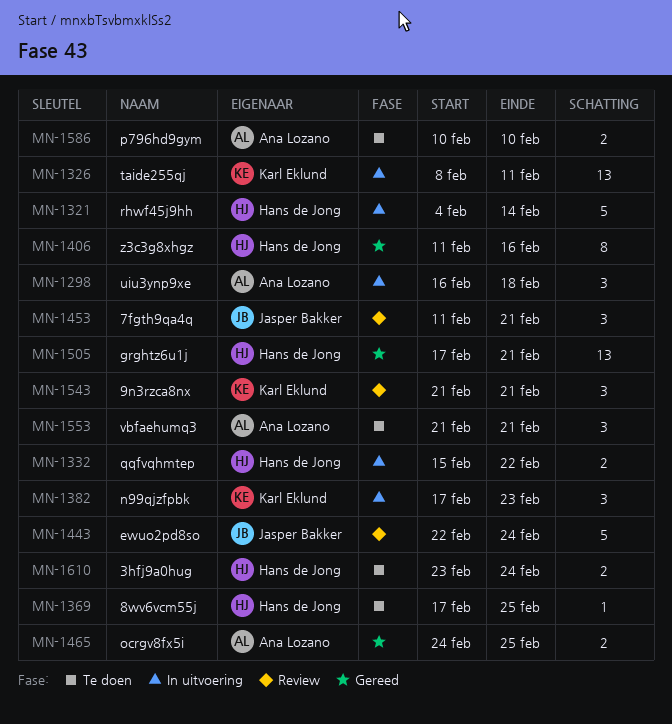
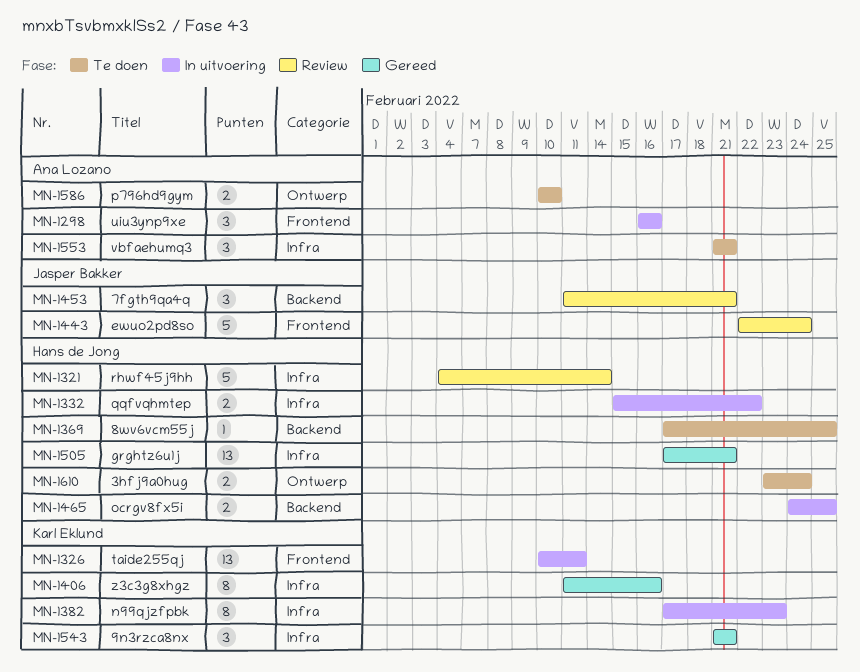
MN-1298, due: Feb 18 -> Feb 16
MN-1321, status: In uitvoering -> Review
MN-1326, start: Feb 8 -> Feb 10
MN-1382, estimate: 3 -> 8
MN-1406, owner: Hans de Jong -> Karl Eklund
MN-1465, status: Gereed -> In uitvoering
MN-1465, owner: Ana Lozano -> Hans de Jong
MN-1543, status: Review -> Gereed

